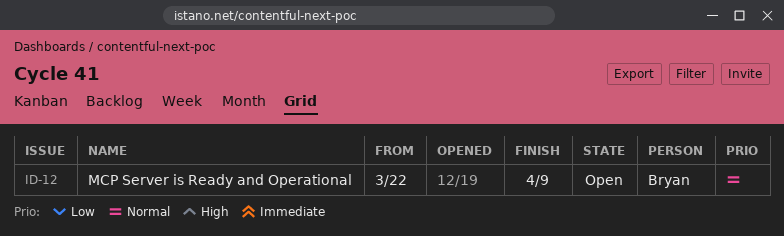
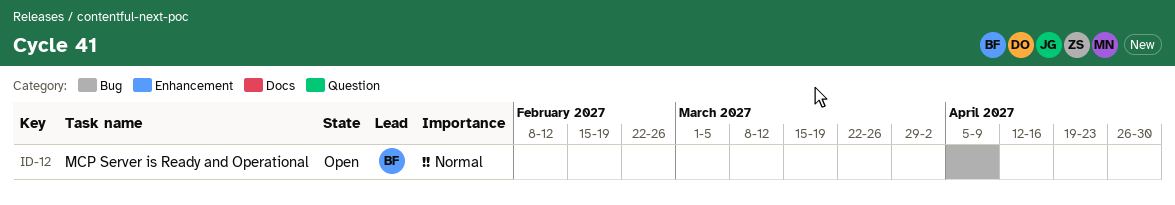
ID-12, start: Mar 22 -> Apr 5

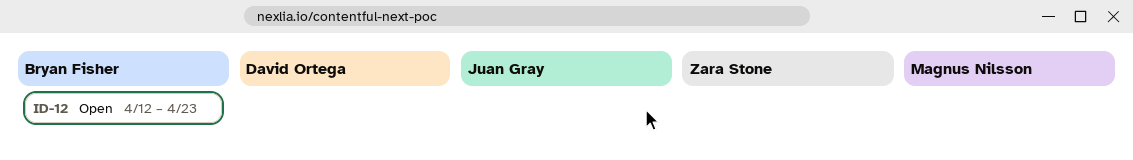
ID-12, start: Apr 5 -> Apr 12
ID-12, due: Apr 9 -> Apr 23

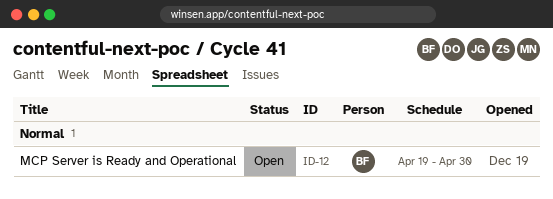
ID-12, start: Apr 12 -> Apr 19
ID-12, due: Apr 23 -> Apr 30

